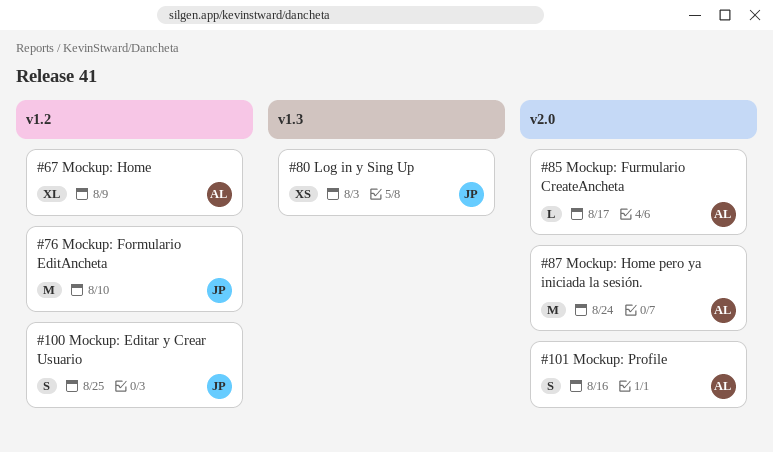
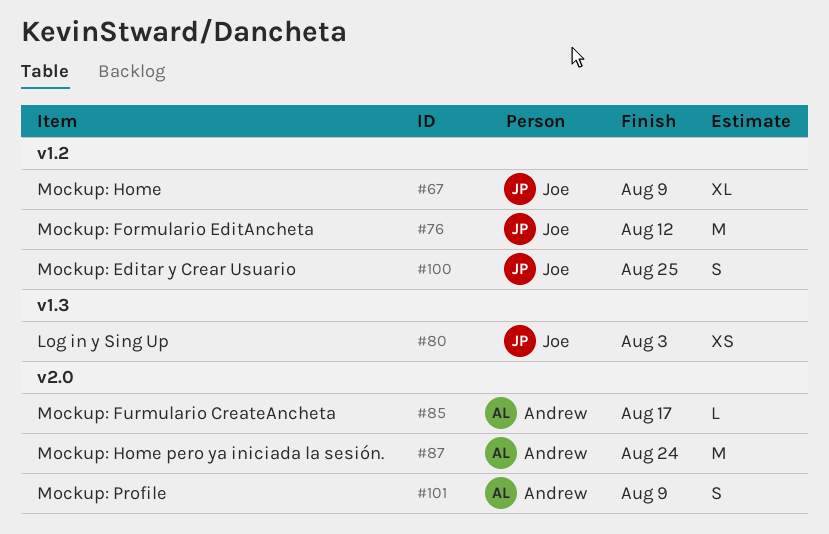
#67, owner: Andrew -> Joe
#76, due: Aug 10 -> Aug 12
#101, due: Aug 16 -> Aug 9

